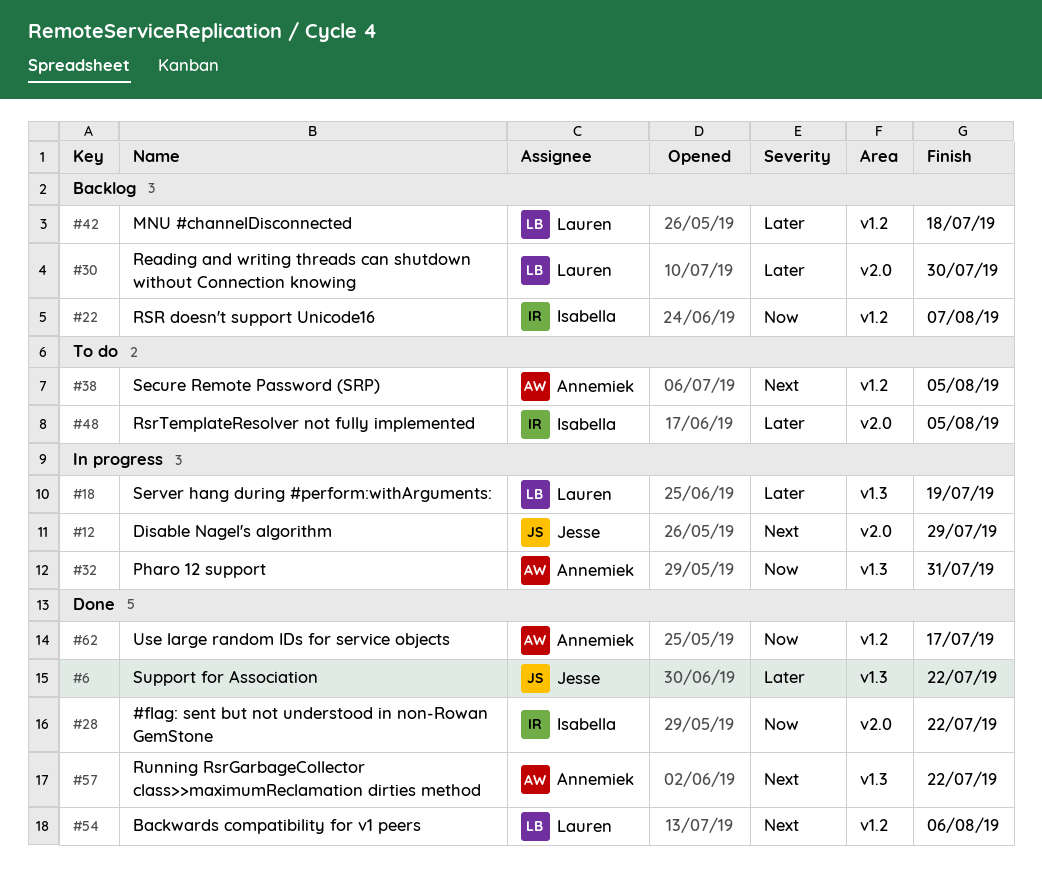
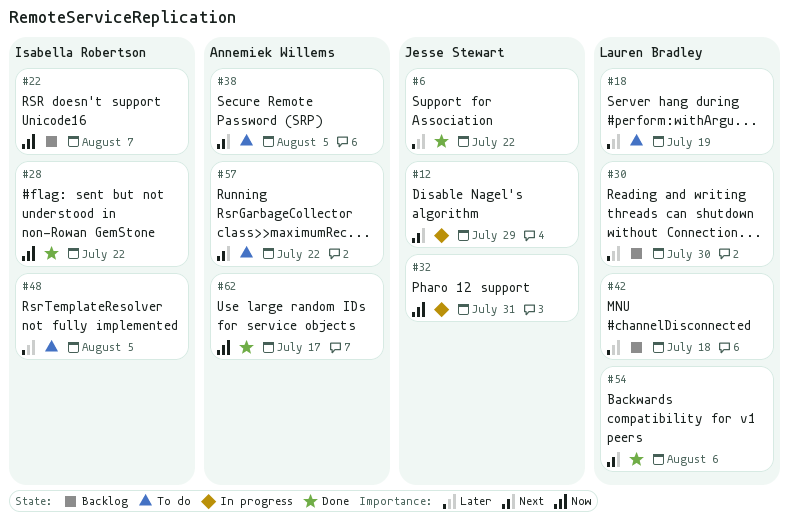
#18, status: In progress -> To do
#32, owner: Annemiek Willems -> Jesse Stewart
#57, status: Done -> To do

